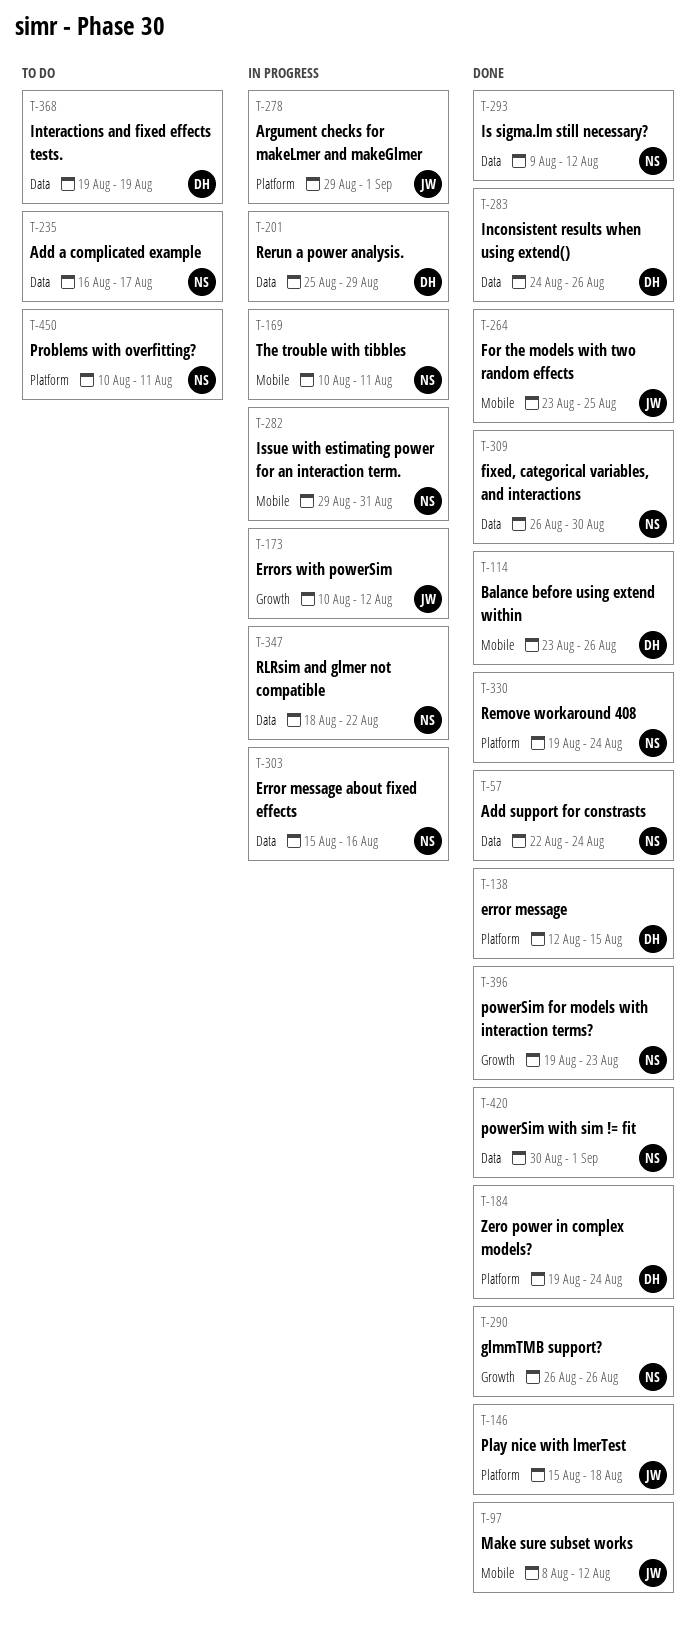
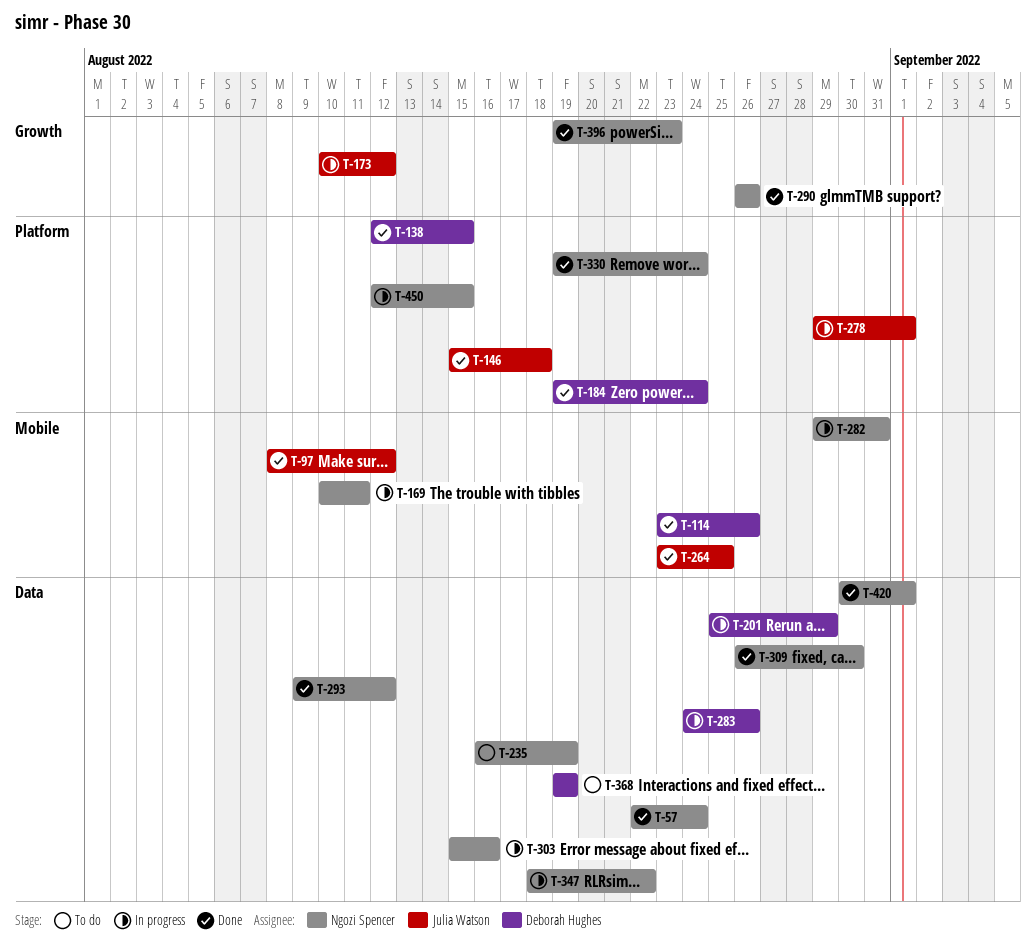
T-235, due: Aug 17 -> Aug 19
T-283, status: Done -> In progress
T-450, status: To do -> In progress
T-450, start: Aug 10 -> Aug 12
T-450, due: Aug 11 -> Aug 15

